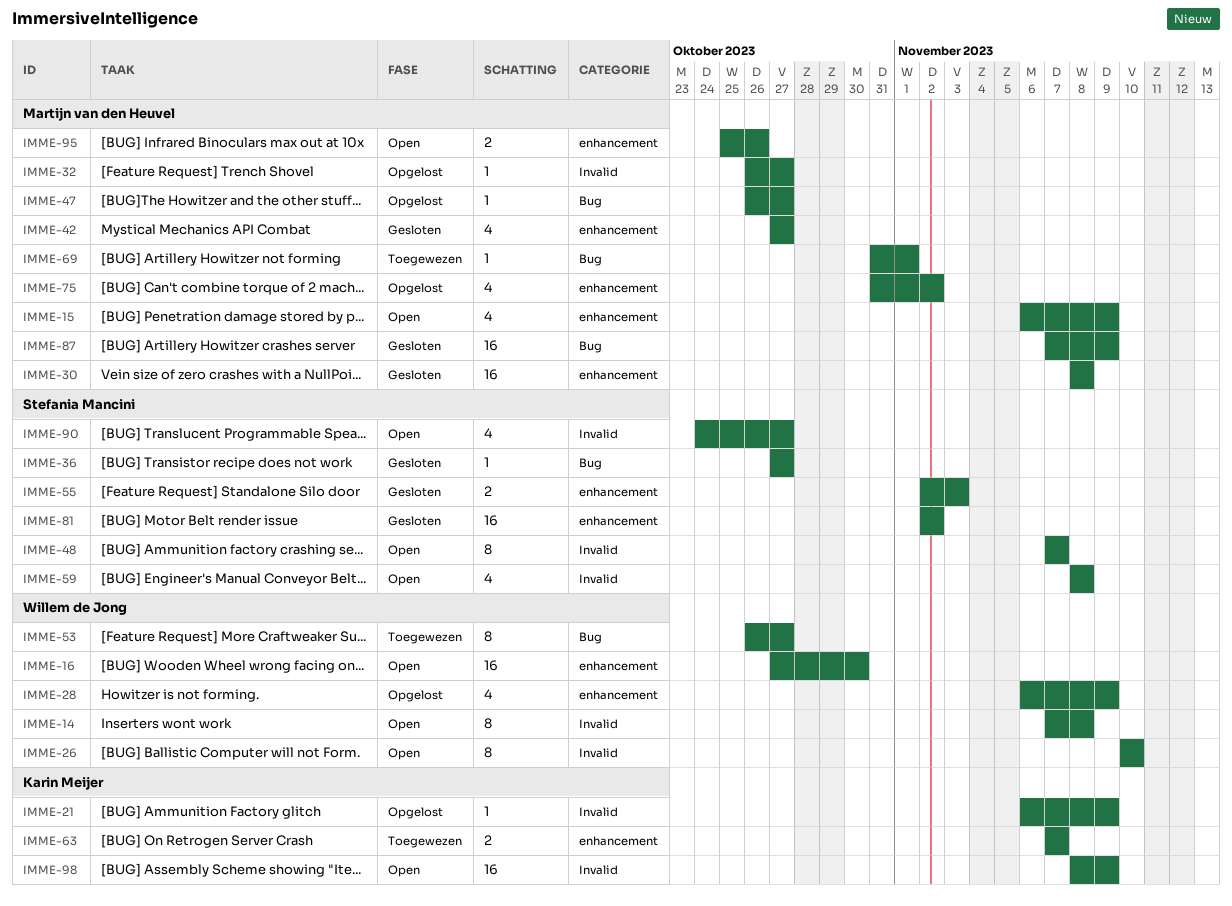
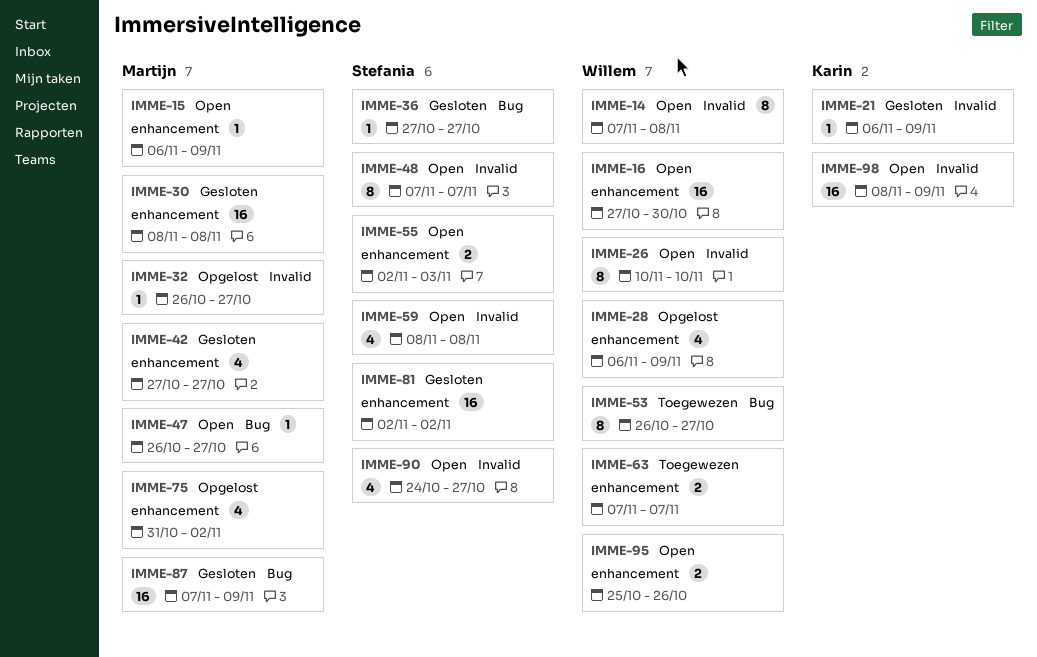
IMME-15, estimate: 4 -> 1
IMME-21, status: Opgelost -> Gesloten
IMME-47, status: Opgelost -> Open
IMME-55, status: Gesloten -> Open
IMME-63, owner: Karin Meijer -> Willem de Jong
IMME-69: present -> none
IMME-95, owner: Martijn van den Heuvel -> Willem de Jong

